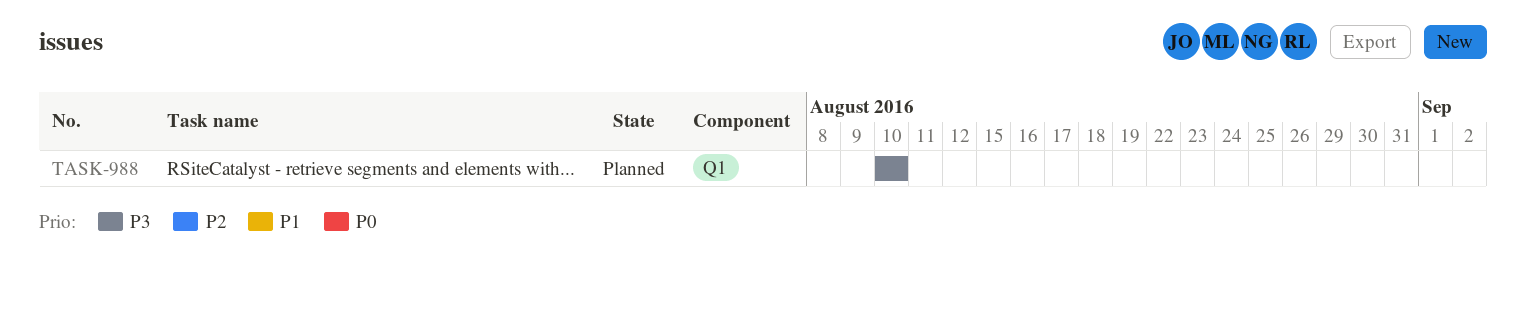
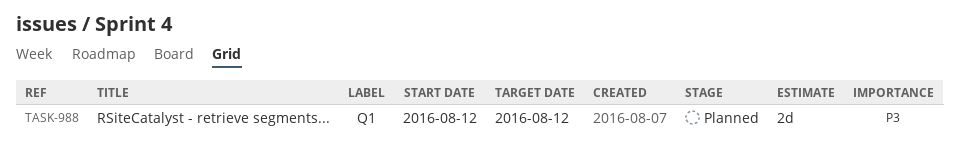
TASK-988, start: Aug 10 -> Aug 12
TASK-988, due: Aug 10 -> Aug 12

